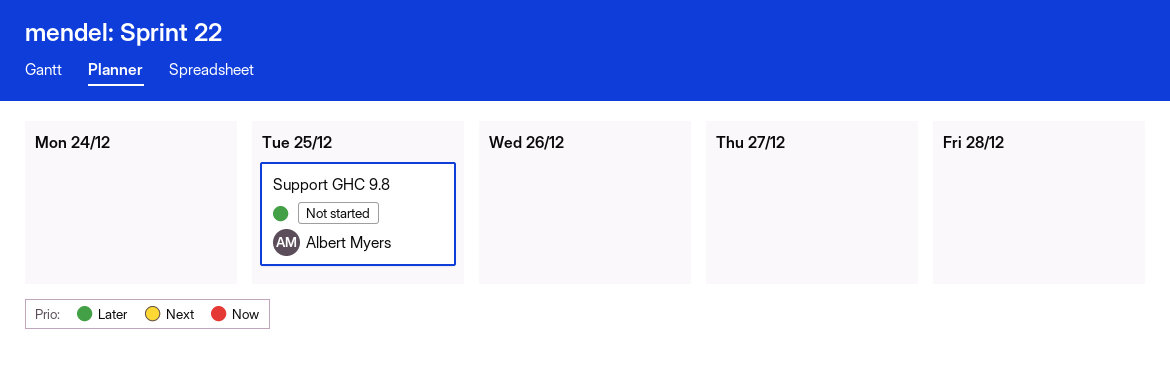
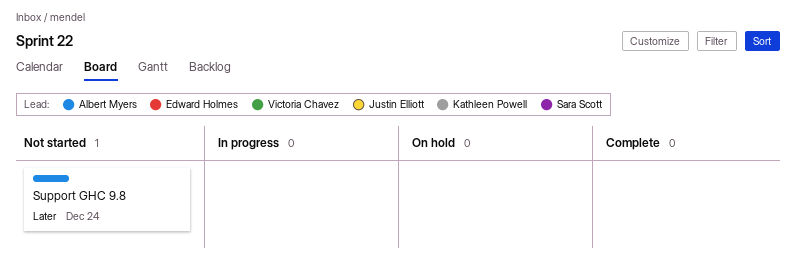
Support GHC 9.8, due: Dec 25 -> Dec 24

